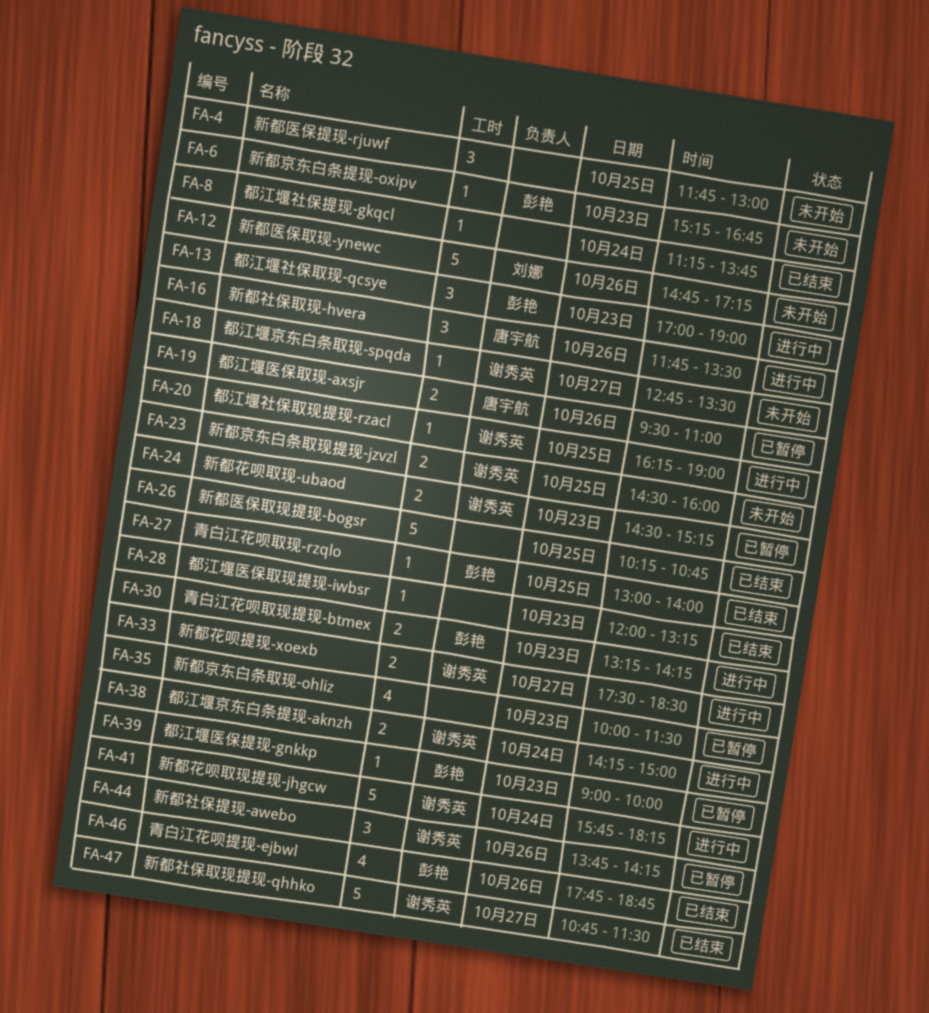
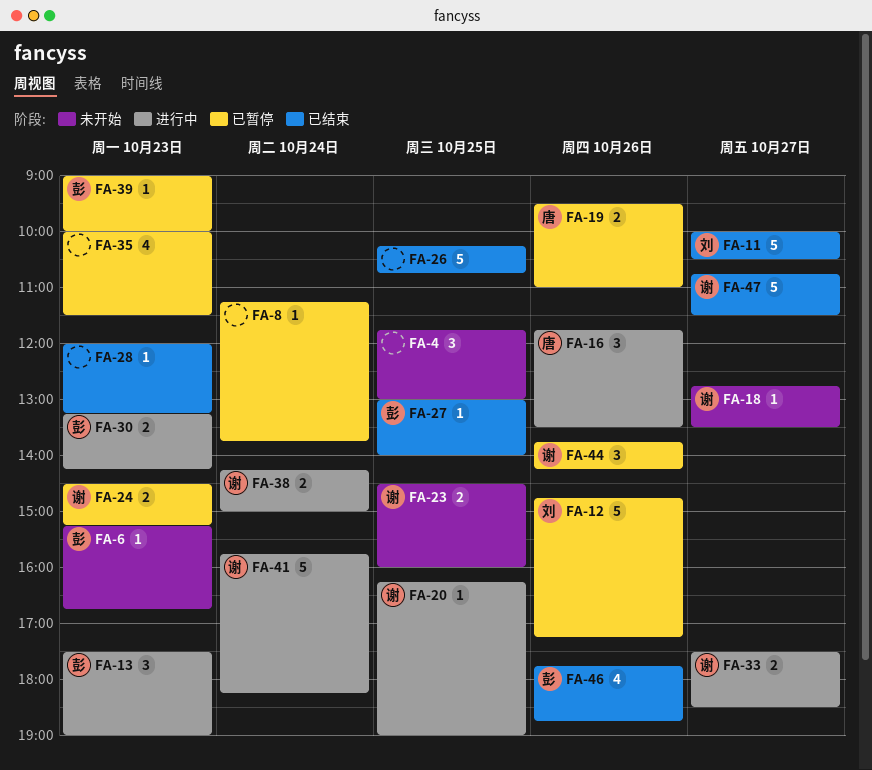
FA-8, status: 已结束 -> 已暂停
FA-11: none -> present
FA-12, status: 未开始 -> 已暂停
FA-13, begins: 17:00 -> 17:30

